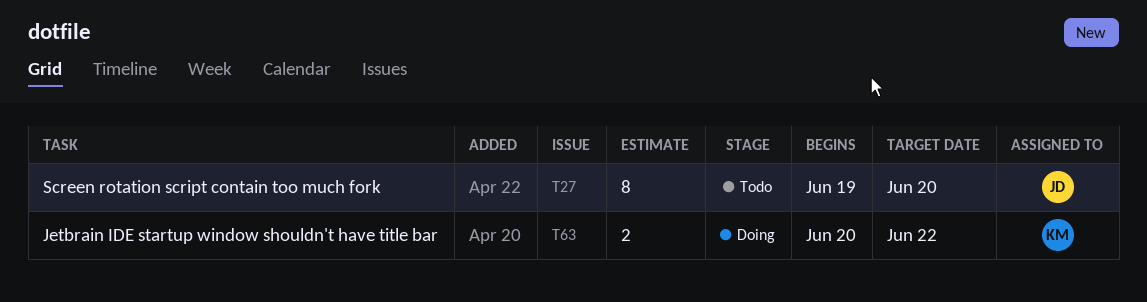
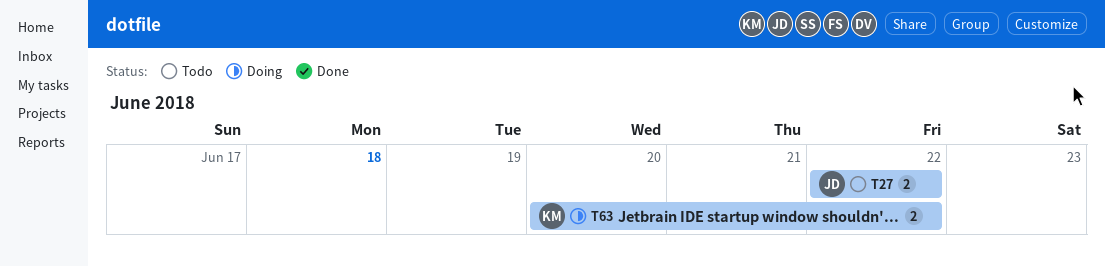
T27, estimate: 8 -> 2
T27, start: Jun 19 -> Jun 22
T27, due: Jun 20 -> Jun 22

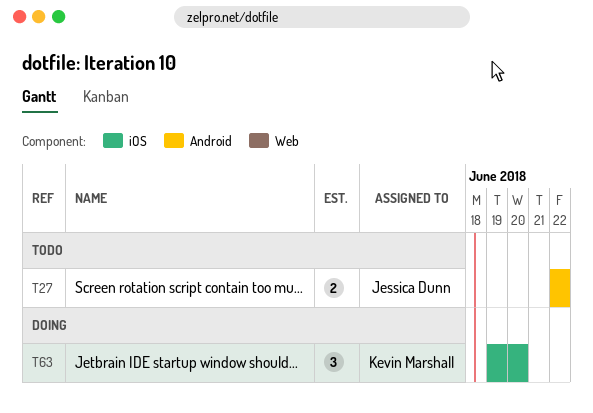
T63, estimate: 2 -> 3
T63, start: Jun 20 -> Jun 19
T63, due: Jun 22 -> Jun 20

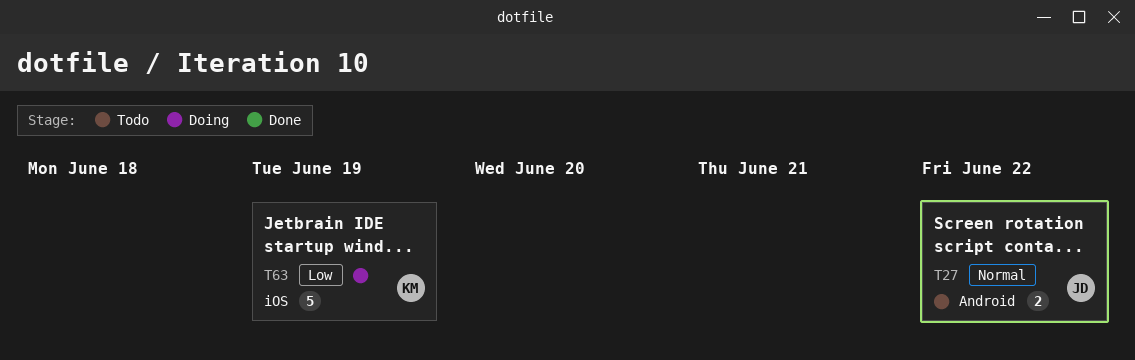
T63, estimate: 3 -> 5
T63, due: Jun 20 -> Jun 19

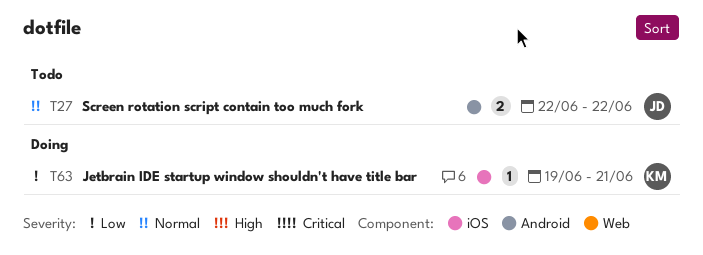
T63, estimate: 5 -> 1
T63, due: Jun 19 -> Jun 21

